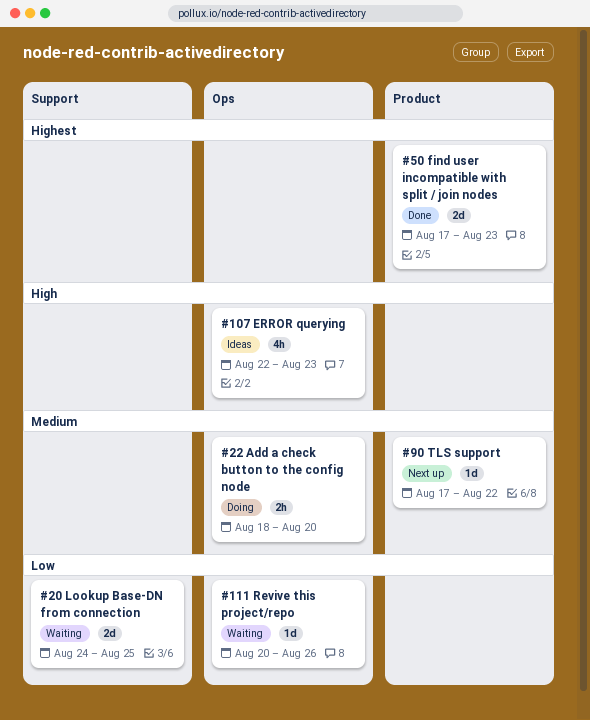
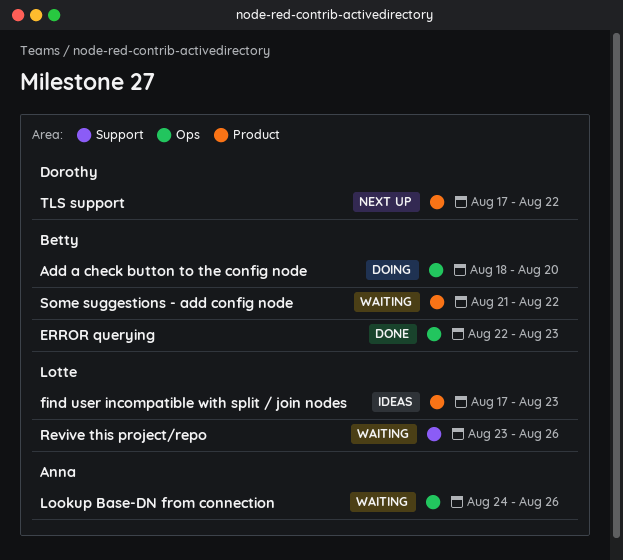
ERROR querying, status: Ideas -> Done
find user incompatible with split / join nodes, status: Done -> Ideas
Lookup Base-DN from connection, label: Support -> Ops
Lookup Base-DN from connection, due: Aug 25 -> Aug 26
Revive this project/repo, label: Ops -> Support
Revive this project/repo, start: Aug 20 -> Aug 23
Some suggestions - add config node: none -> present

